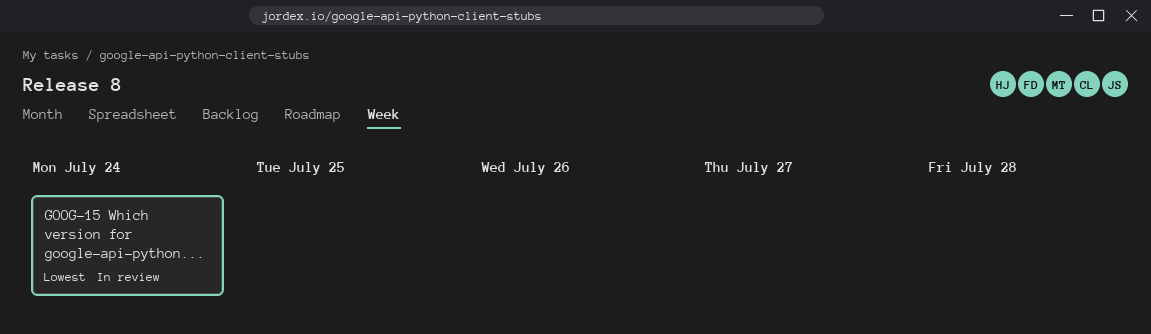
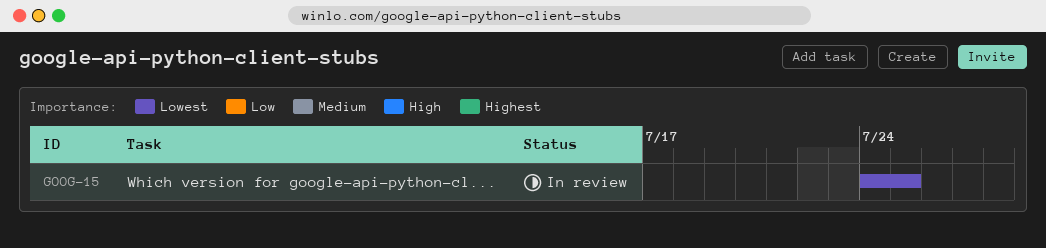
GOOG-15, due: Jul 24 -> Jul 25

